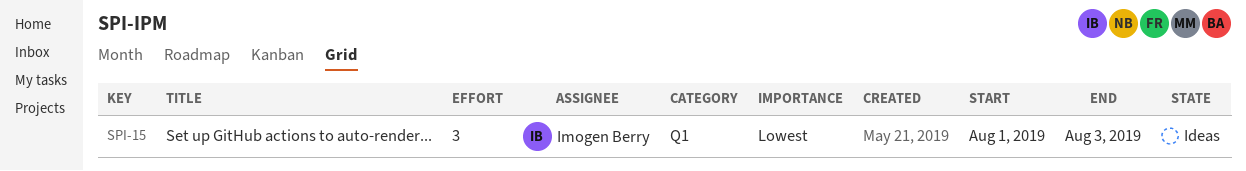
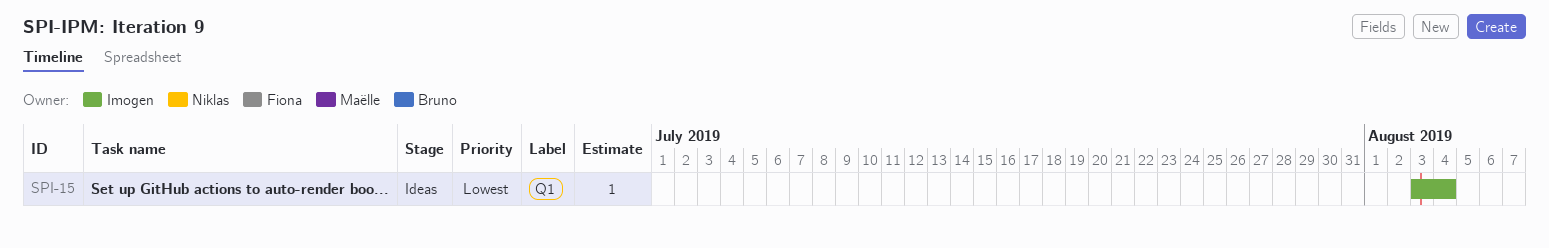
SPI-15, estimate: 3 -> 1
SPI-15, start: Aug 1 -> Aug 3
SPI-15, due: Aug 3 -> Aug 4

